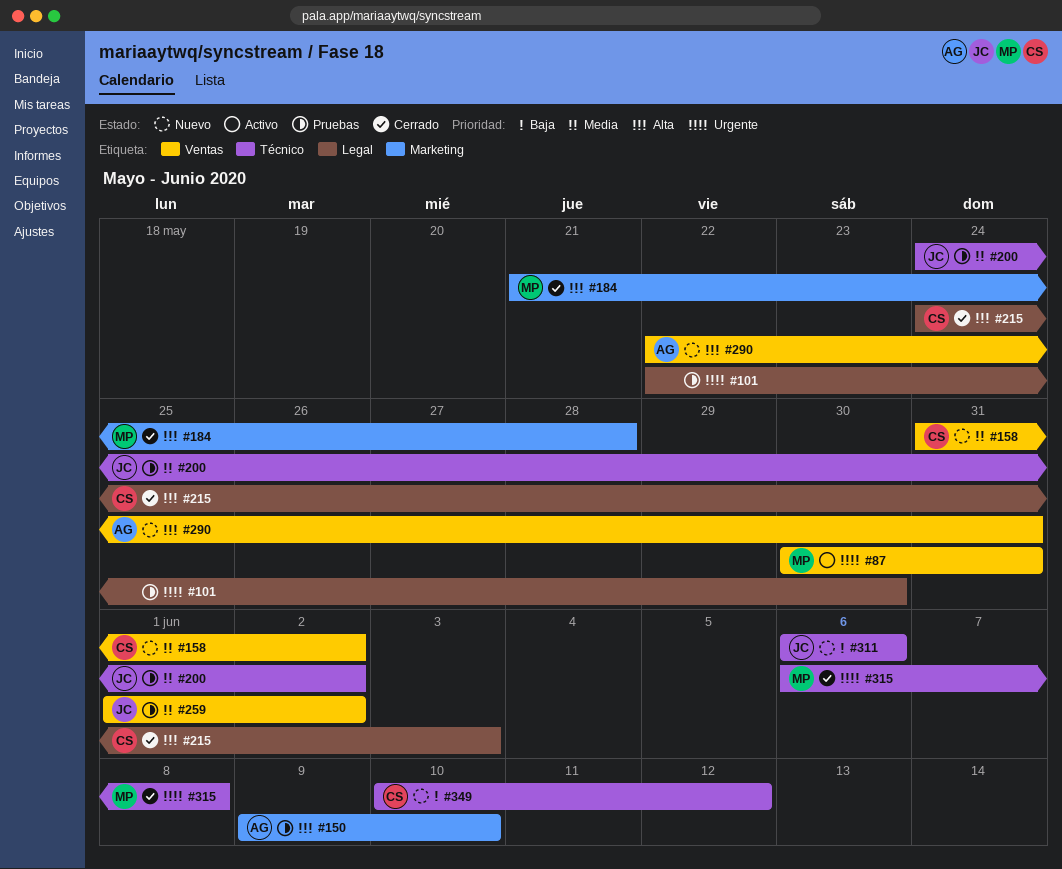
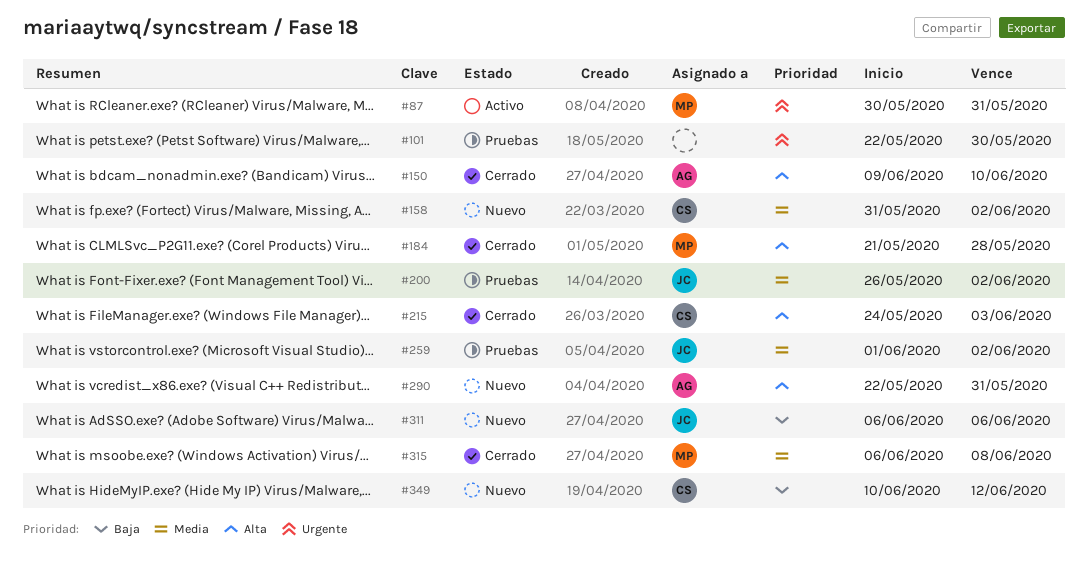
#150, status: Pruebas -> Cerrado
#200, start: May 24 -> May 26
#315, priority: Urgente -> Media

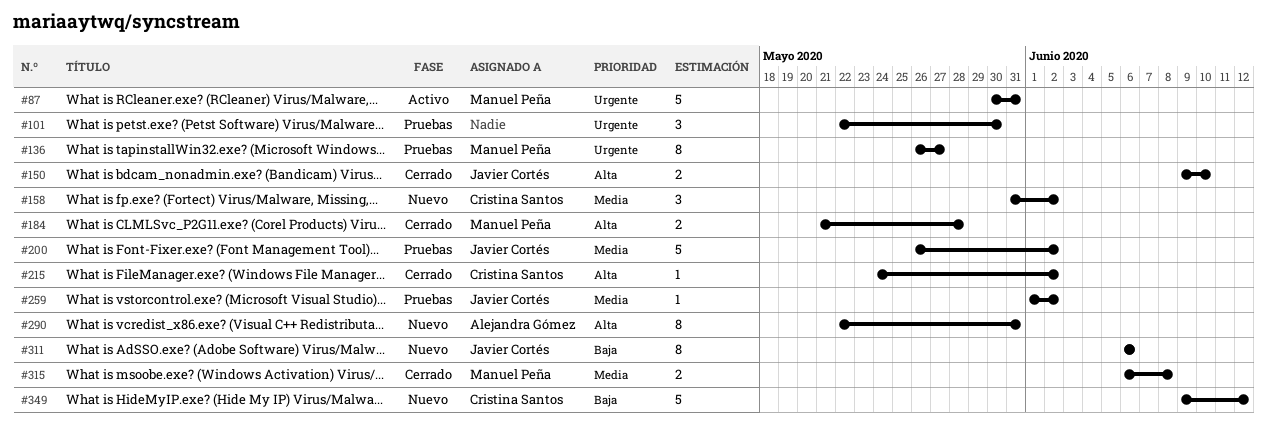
#136: none -> present
#150, owner: Alejandra Gómez -> Javier Cortés
#215, due: Jun 3 -> Jun 2
#349, start: Jun 10 -> Jun 9

